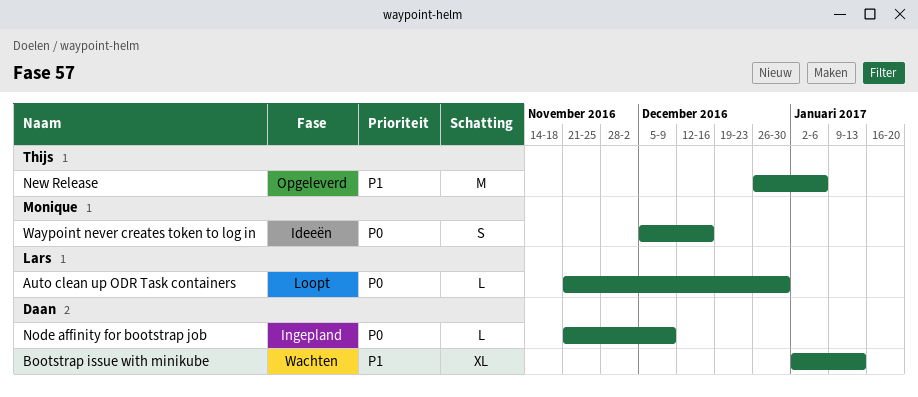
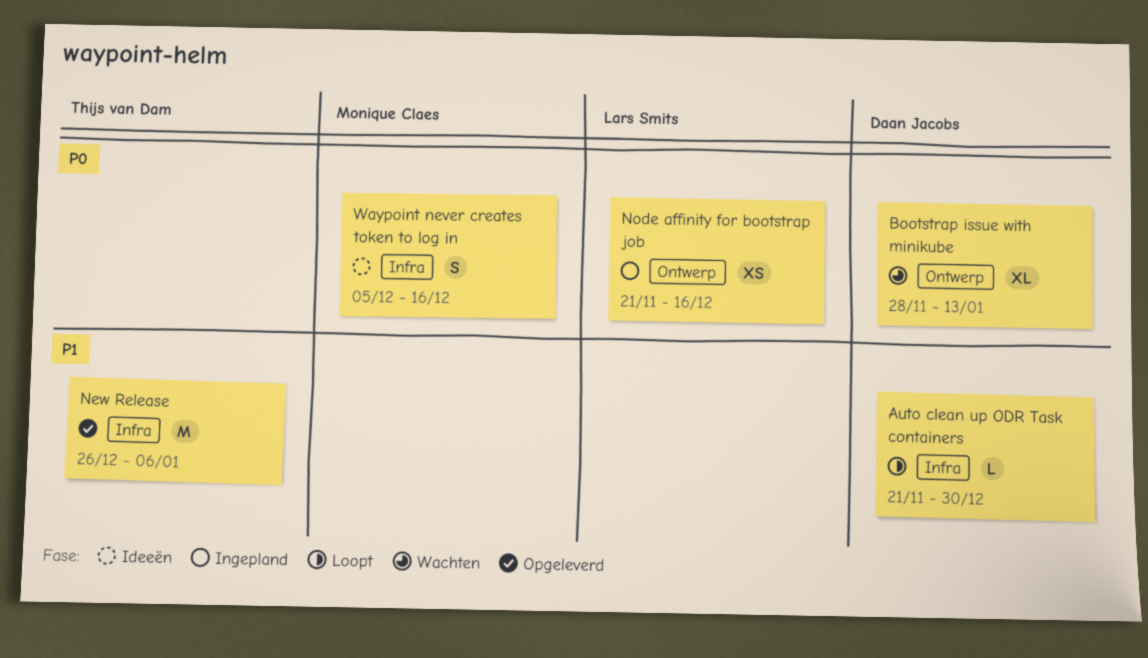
Auto clean up ODR Task containers, owner: Lars Smits -> Daan Jacobs
Auto clean up ODR Task containers, priority: P0 -> P1
Bootstrap issue with minikube, priority: P1 -> P0
Bootstrap issue with minikube, start: Jan 2 -> Nov 28
Node affinity for bootstrap job, owner: Daan Jacobs -> Lars Smits
Node affinity for bootstrap job, estimate: L -> XS
Node affinity for bootstrap job, due: Dec 9 -> Dec 16

